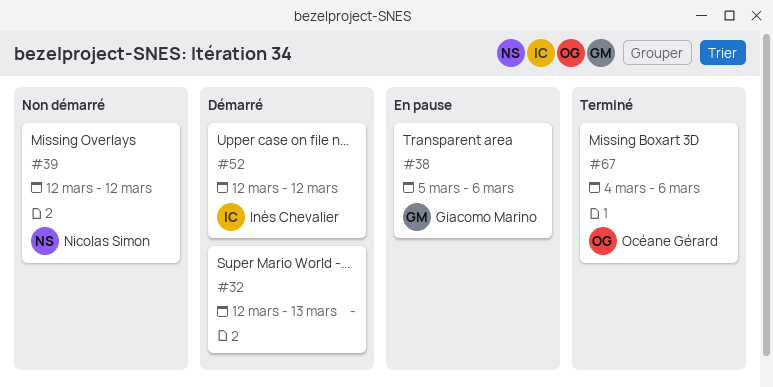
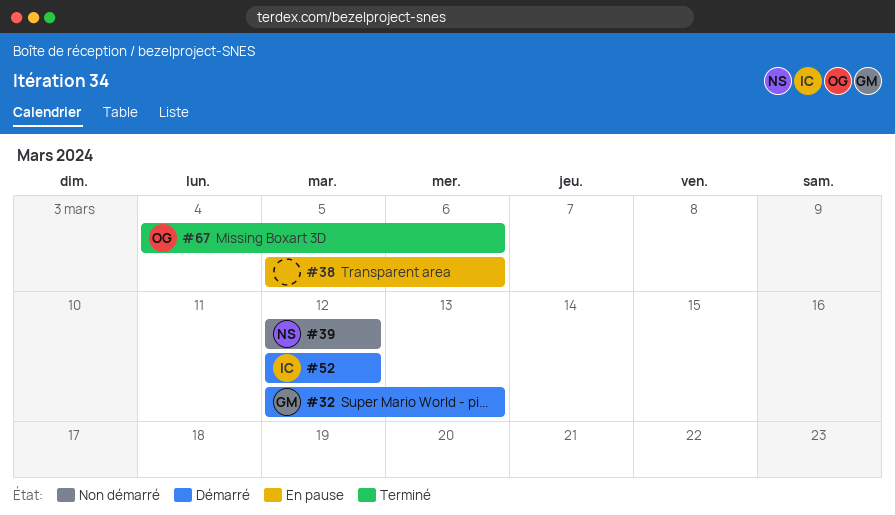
#32, owner: none -> Giacomo Marino
#38, owner: Giacomo Marino -> none

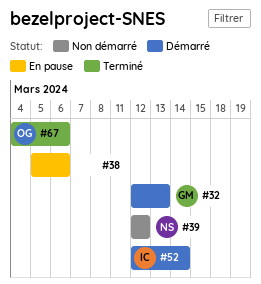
#52, due: Mar 12 -> Mar 14

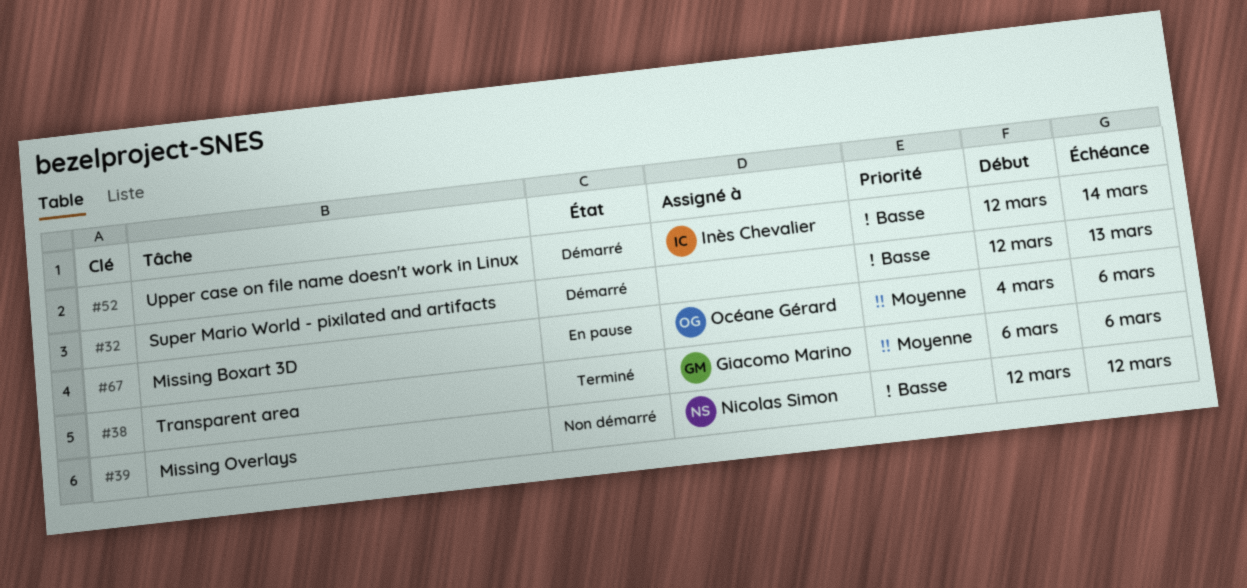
#32, owner: Giacomo Marino -> none
#38, status: En pause -> Terminé
#38, owner: none -> Giacomo Marino
#38, start: Mar 5 -> Mar 6
#67, status: Terminé -> En pause

